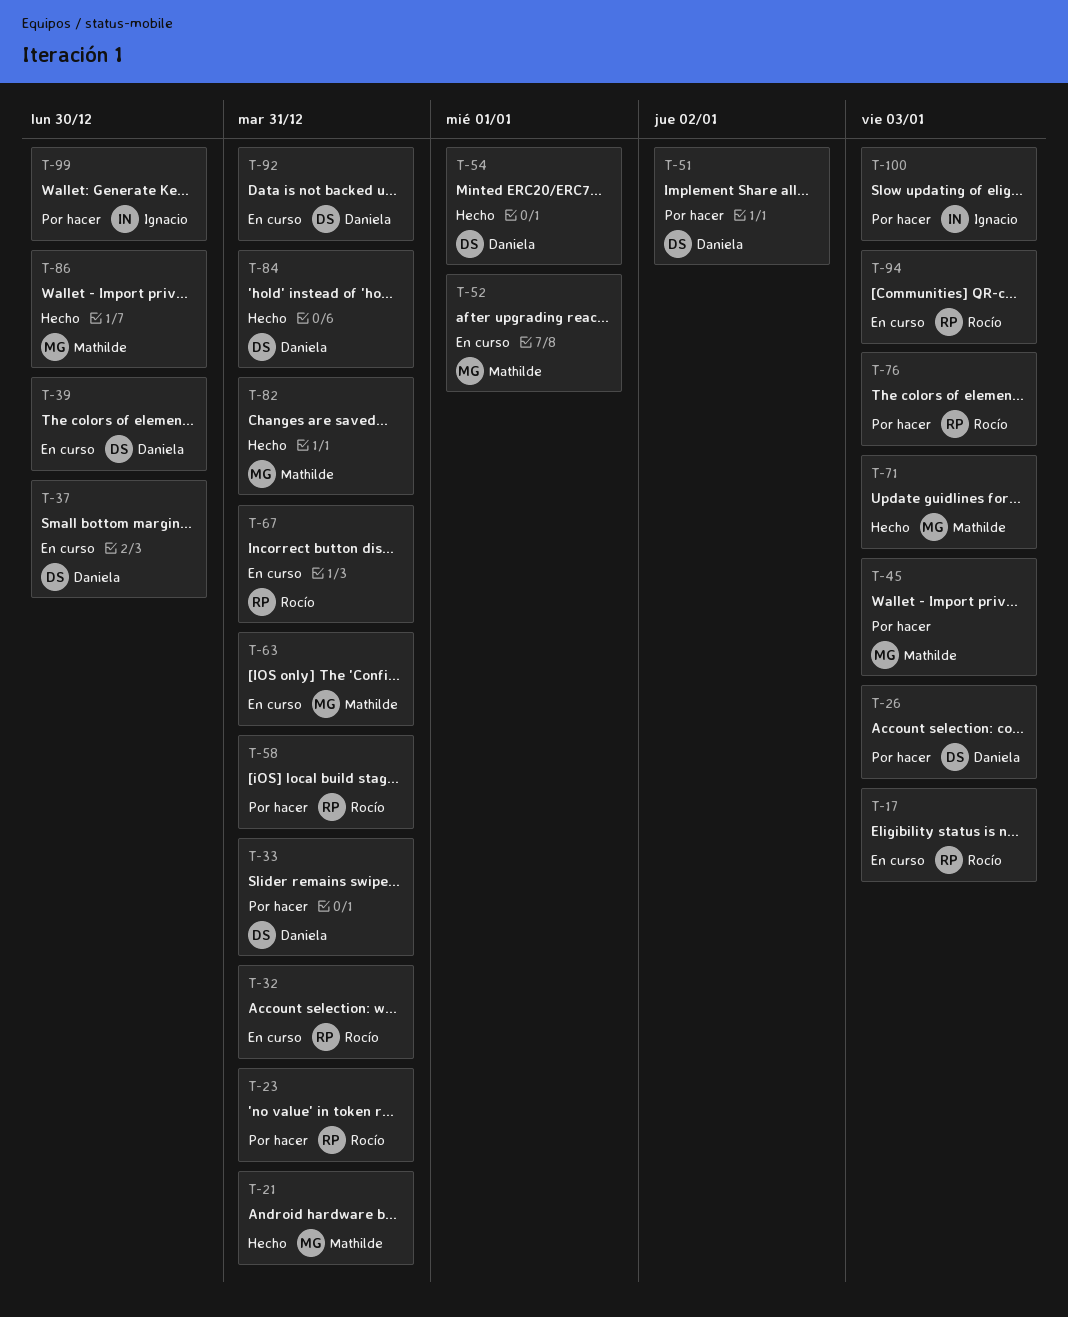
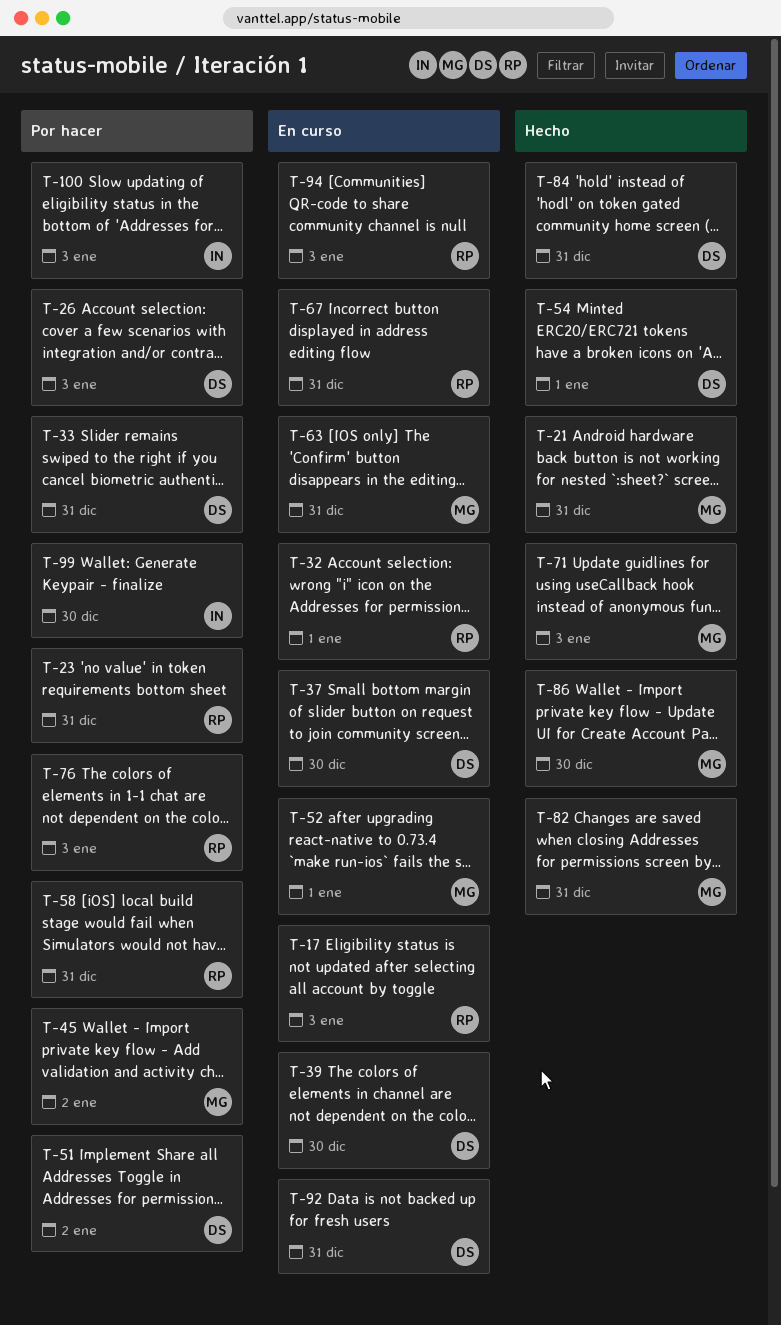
T-32, due: Dec 31 -> Jan 1
T-45, due: Jan 3 -> Jan 2

